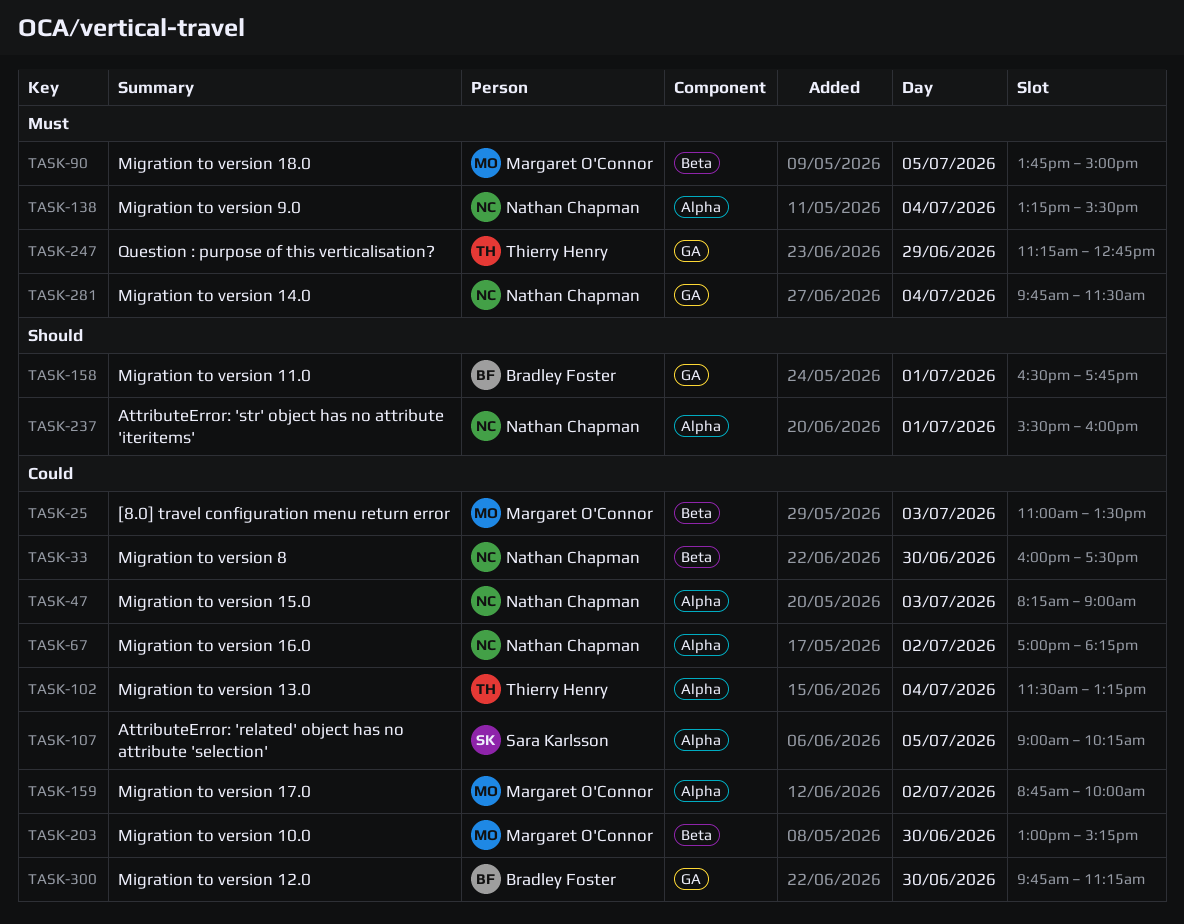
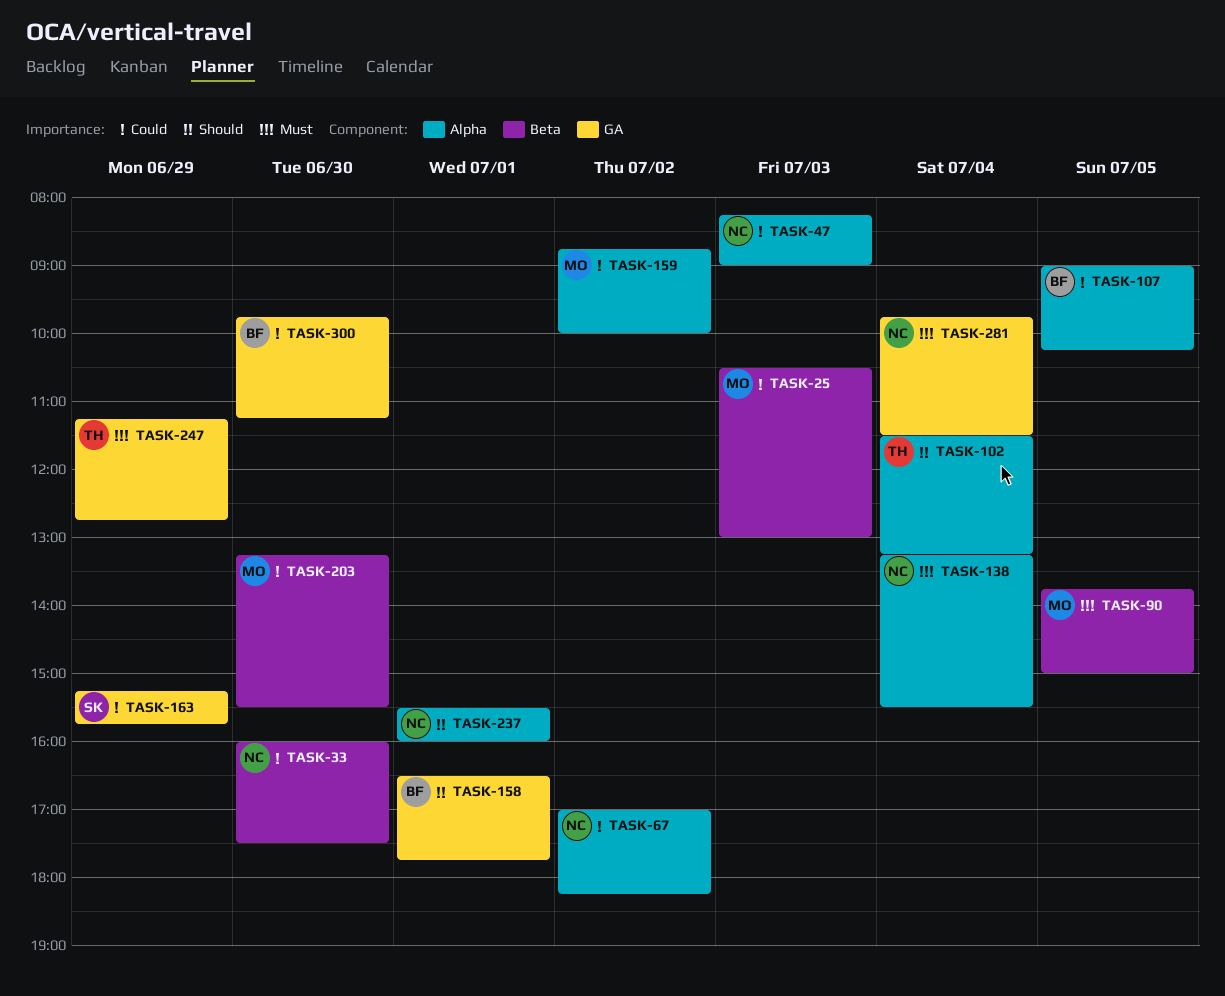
TASK-25, begins: 11:00 -> 10:30
TASK-25, ends: 13:30 -> 13:00
TASK-102, priority: Could -> Should
TASK-107, owner: Sara Karlsson -> Bradley Foster
TASK-163: none -> present
TASK-203, begins: 13:00 -> 13:15
TASK-203, ends: 15:15 -> 15:30

